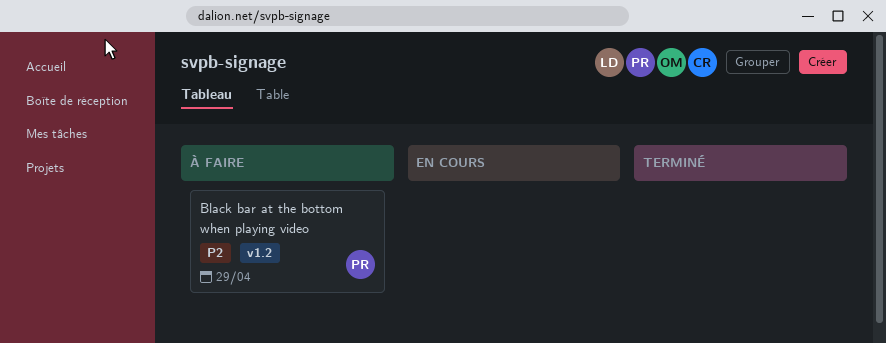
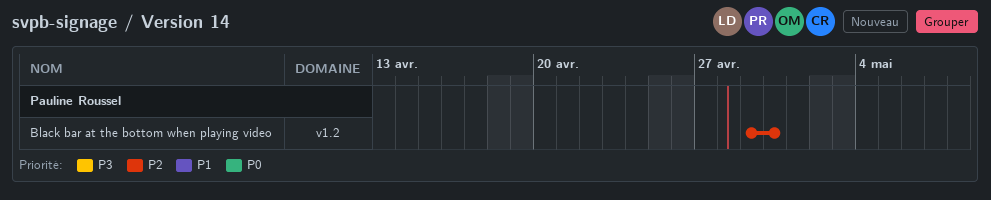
Black bar at the bottom when playing video, due: Apr 29 -> Apr 30

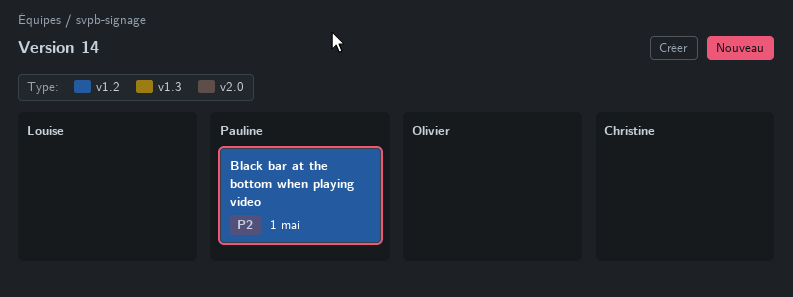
Black bar at the bottom when playing video, due: Apr 30 -> May 1

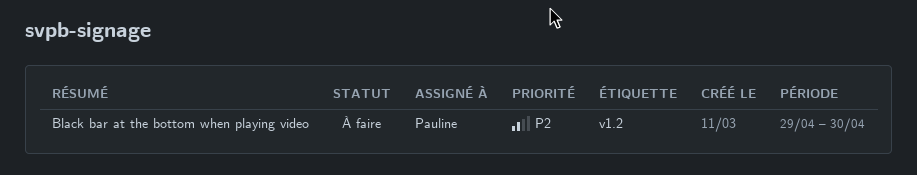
Black bar at the bottom when playing video, due: May 1 -> Apr 30

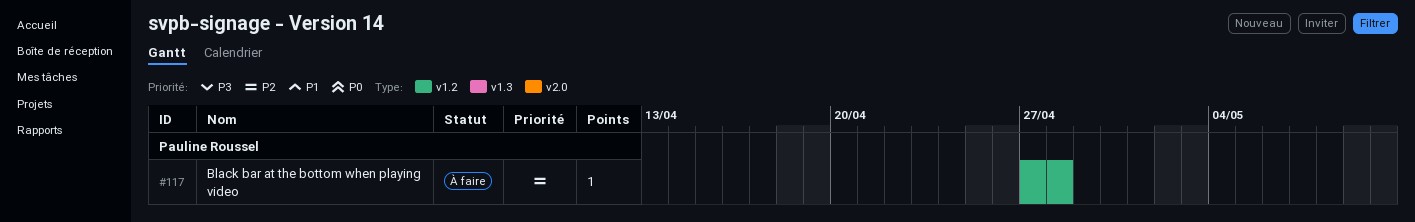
Black bar at the bottom when playing video, start: Apr 29 -> Apr 27
Black bar at the bottom when playing video, due: Apr 30 -> Apr 28

